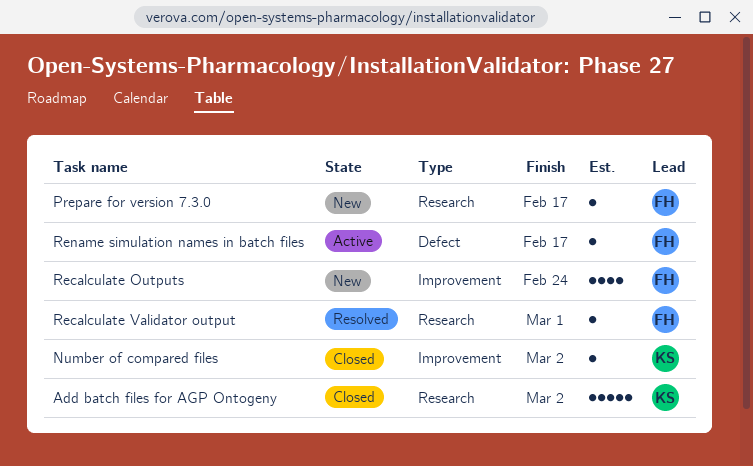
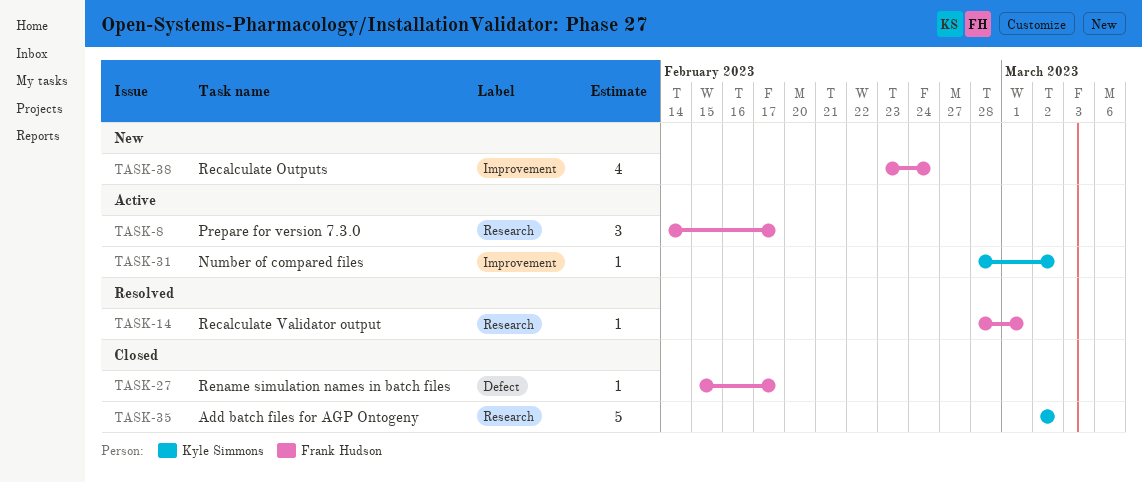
Number of compared files, status: Closed -> Active
Prepare for version 7.3.0, status: New -> Active
Prepare for version 7.3.0, estimate: 1 -> 3
Rename simulation names in batch files, status: Active -> Closed

